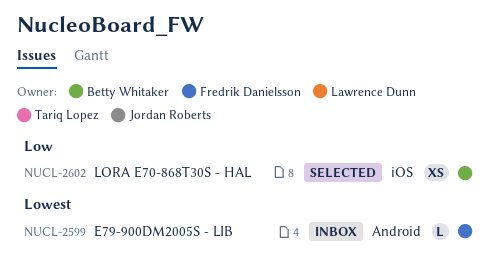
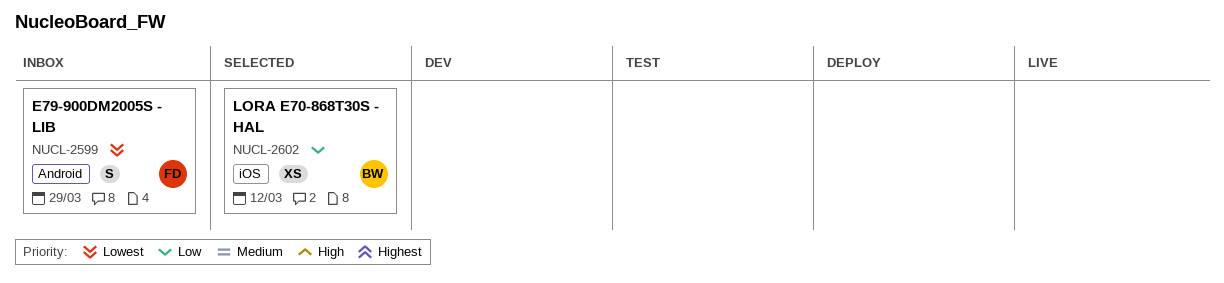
NUCL-2599, estimate: L -> S

